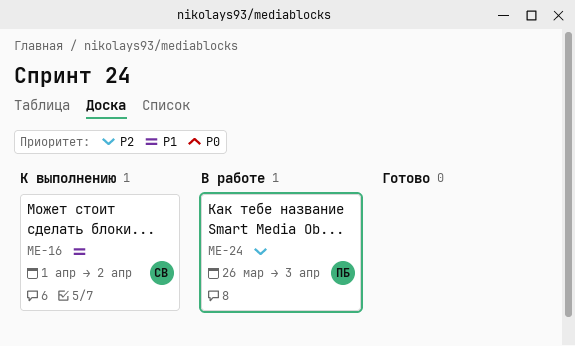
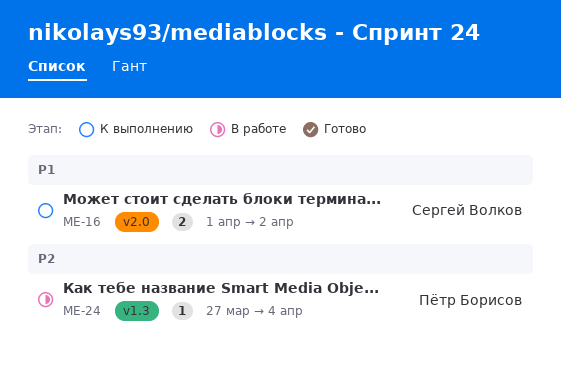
ME-24, start: Mar 26 -> Mar 27
ME-24, due: Apr 3 -> Apr 4

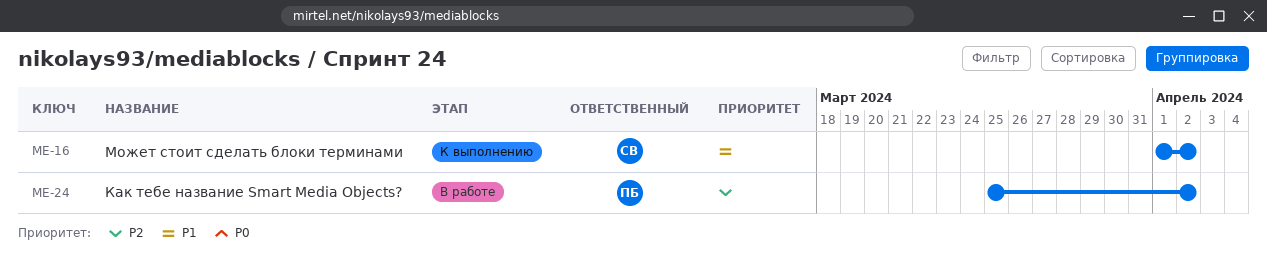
ME-24, start: Mar 27 -> Mar 25
ME-24, due: Apr 4 -> Apr 2

